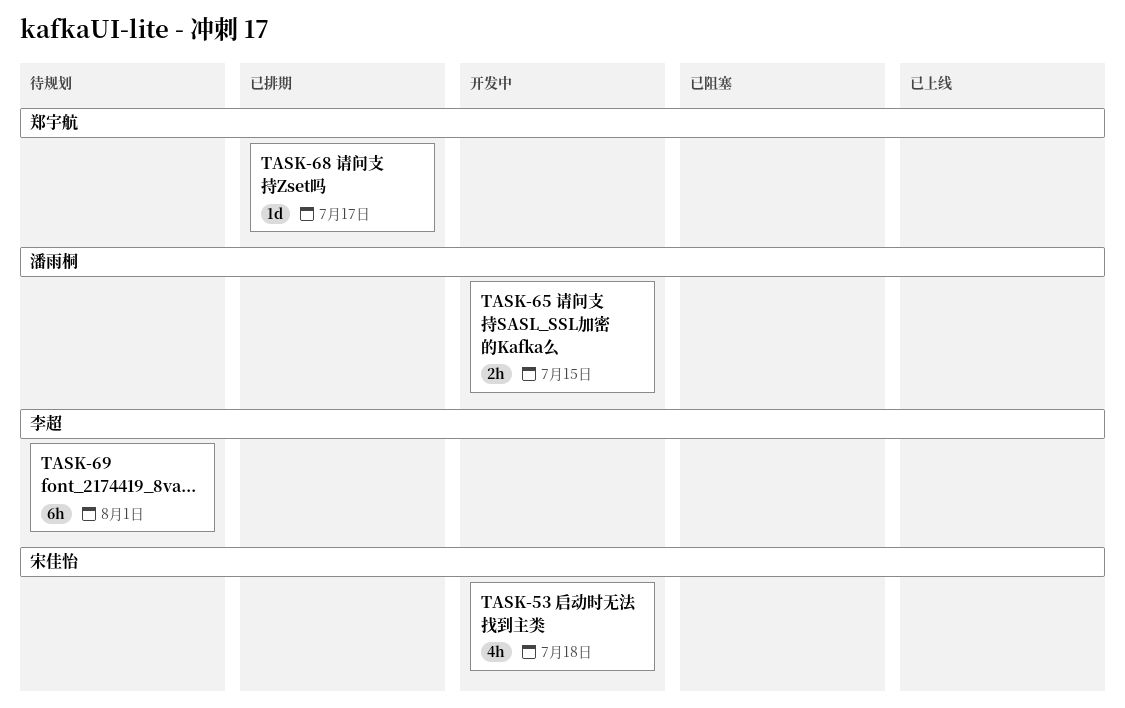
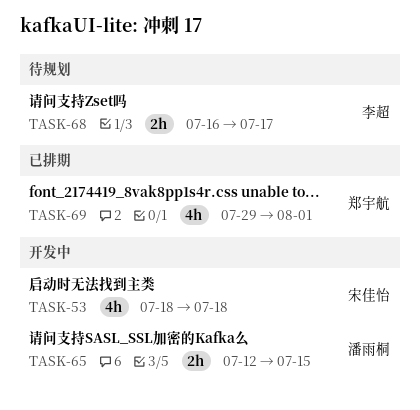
TASK-68, status: 已排期 -> 待规划
TASK-68, owner: 郑宇航 -> 李超
TASK-68, estimate: 1d -> 2h
TASK-69, status: 待规划 -> 已排期
TASK-69, owner: 李超 -> 郑宇航
TASK-69, estimate: 6h -> 4h

